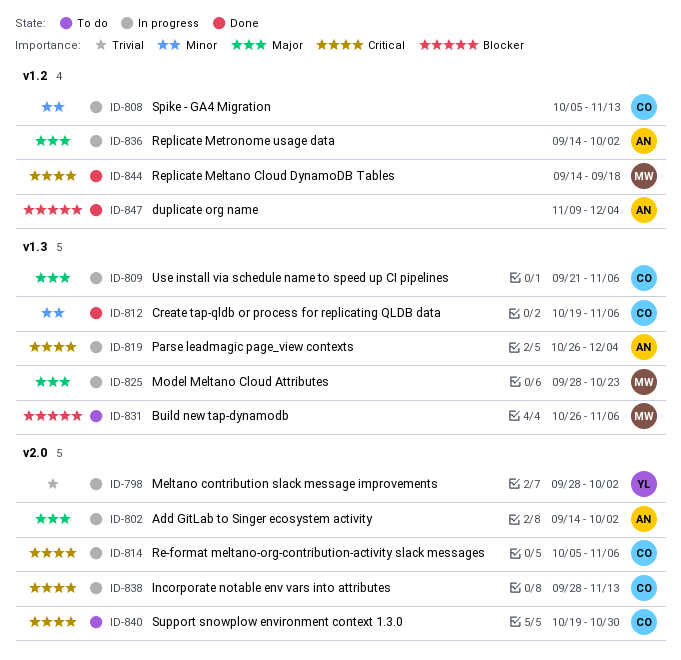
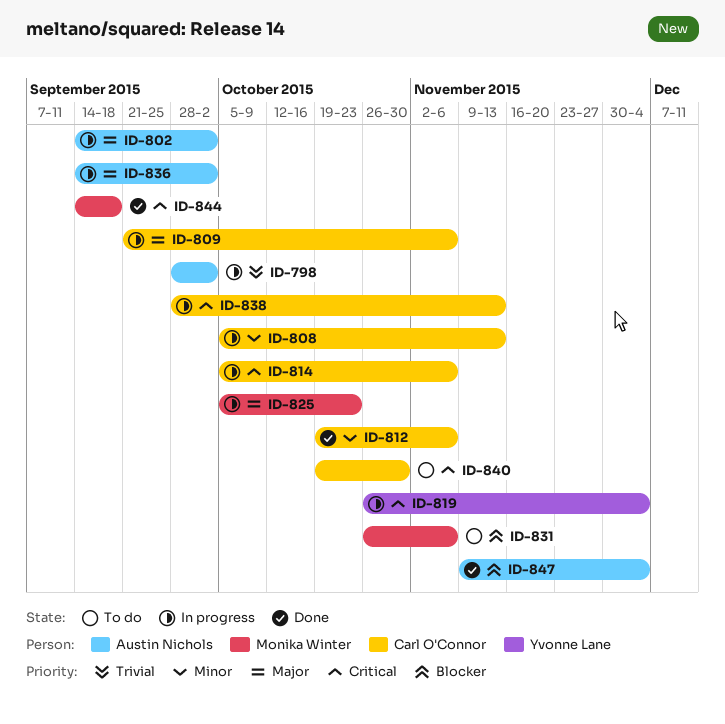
ID-798, owner: Yvonne Lane -> Austin Nichols
ID-819, owner: Austin Nichols -> Yvonne Lane
ID-825, start: Sep 28 -> Oct 5

